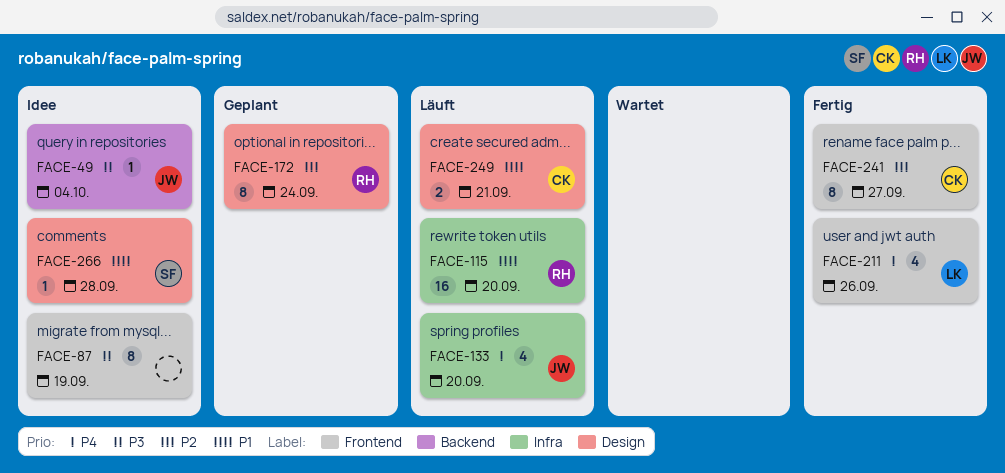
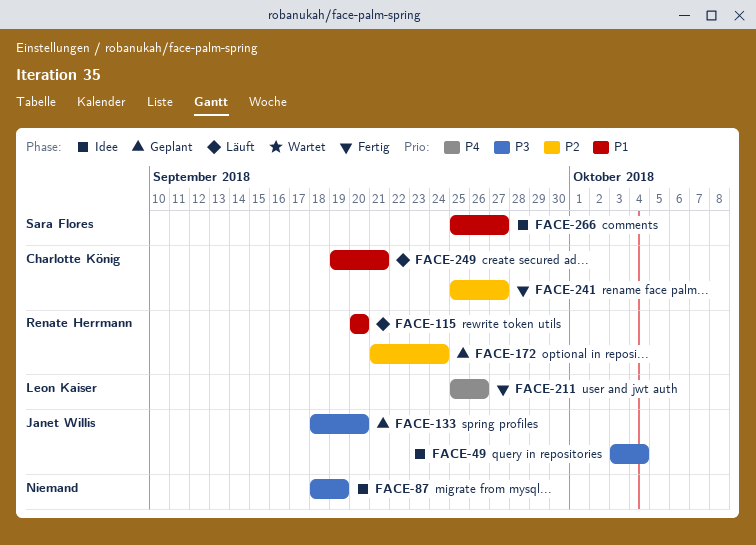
FACE-133, status: Läuft -> Geplant
FACE-133, priority: P4 -> P3
FACE-266, due: Sep 28 -> Sep 27

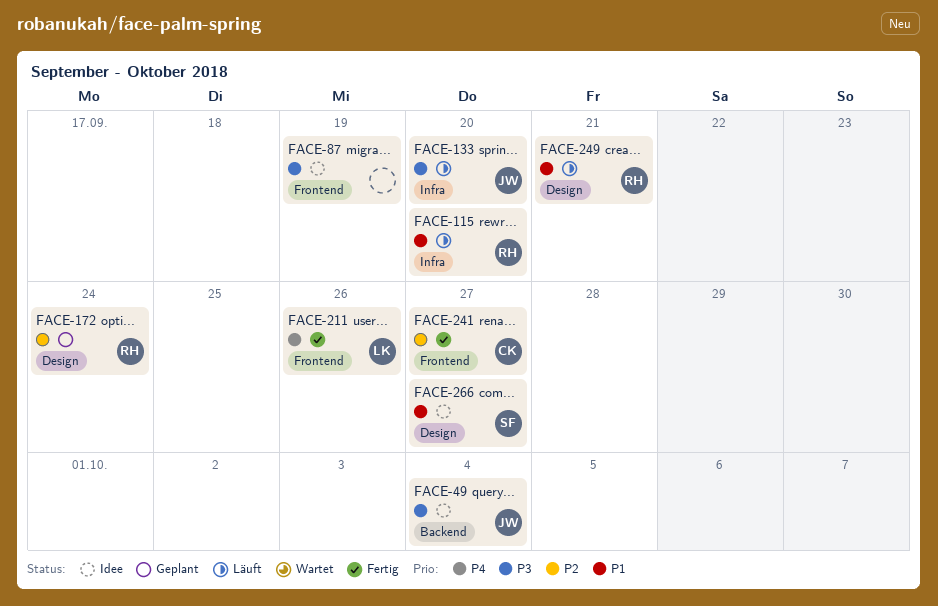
FACE-133, status: Geplant -> Läuft
FACE-249, owner: Charlotte König -> Renate Herrmann

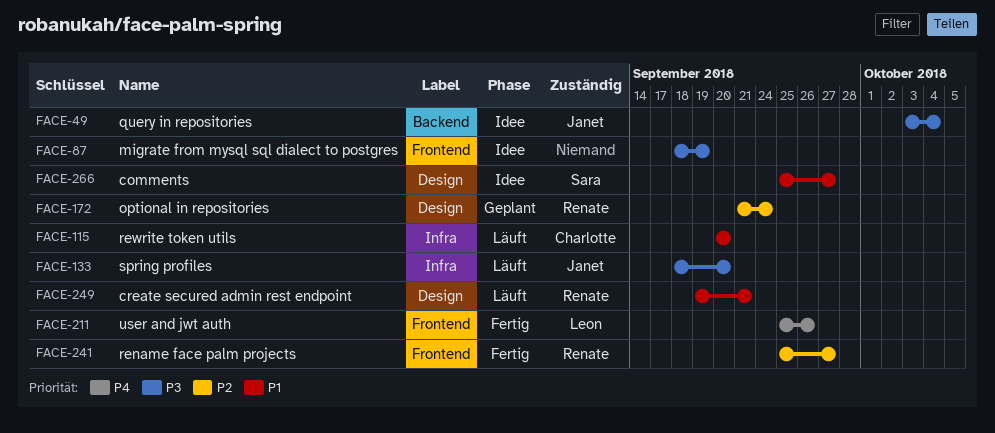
FACE-115, owner: Renate -> Charlotte
FACE-241, owner: Charlotte -> Renate

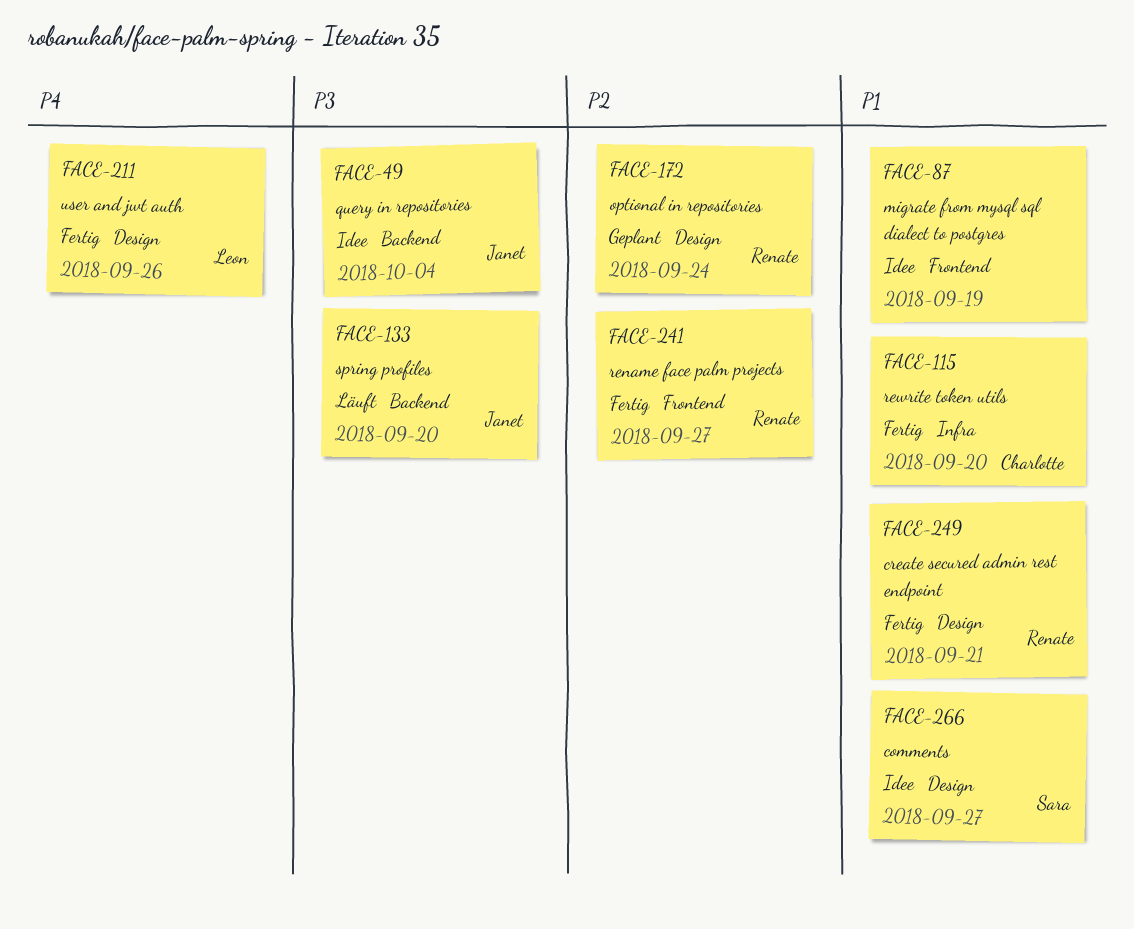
FACE-87, priority: P3 -> P1
FACE-115, status: Läuft -> Fertig
FACE-133, label: Infra -> Backend
FACE-211, label: Frontend -> Design
FACE-249, status: Läuft -> Fertig

